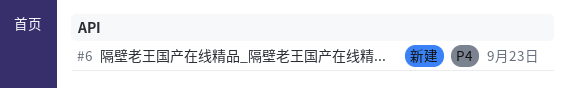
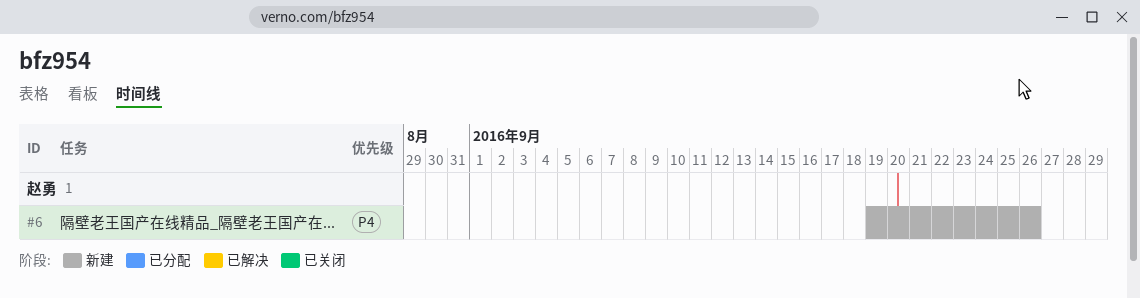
#6, due: Sep 23 -> Sep 26

